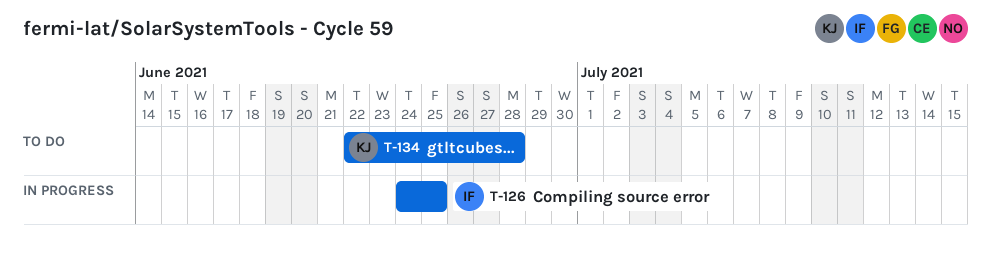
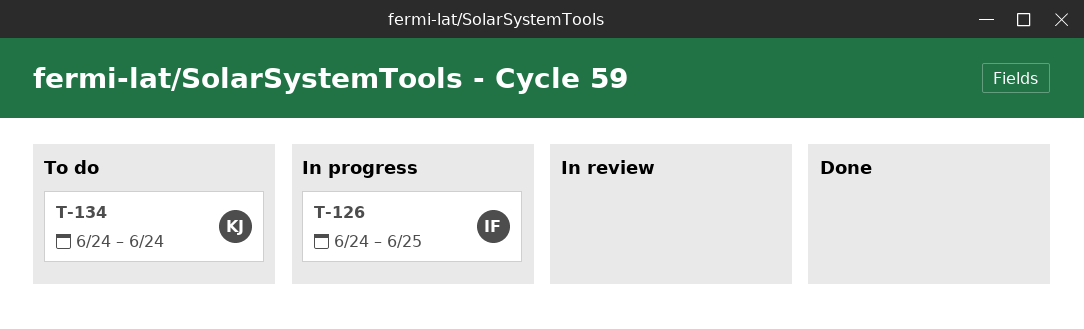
T-134, start: Jun 22 -> Jun 24
T-134, due: Jun 28 -> Jun 24

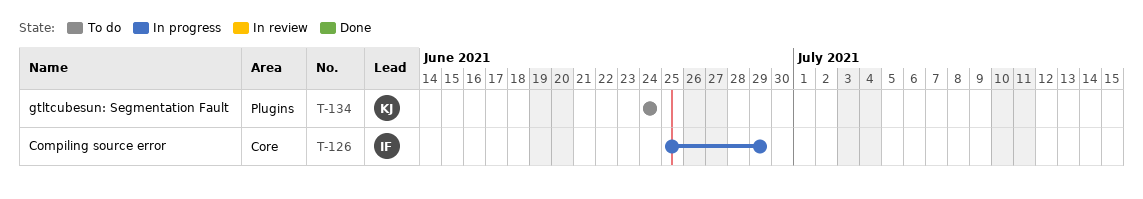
T-126, start: Jun 24 -> Jun 25
T-126, due: Jun 25 -> Jun 29

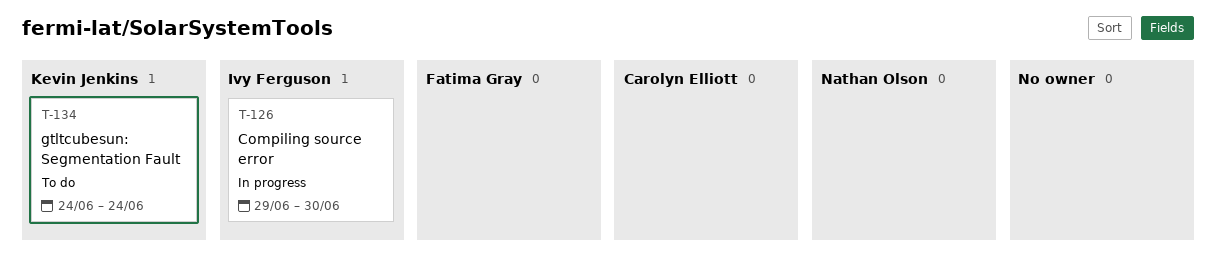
T-126, start: Jun 25 -> Jun 29
T-126, due: Jun 29 -> Jun 30

